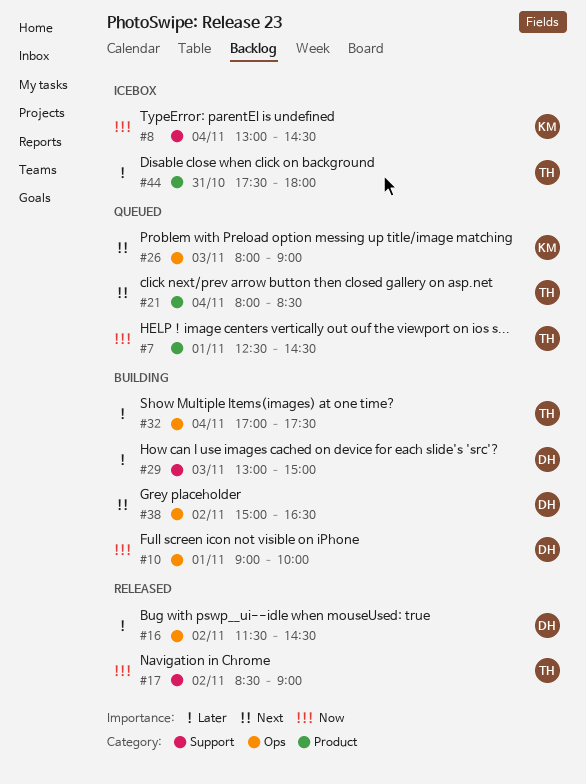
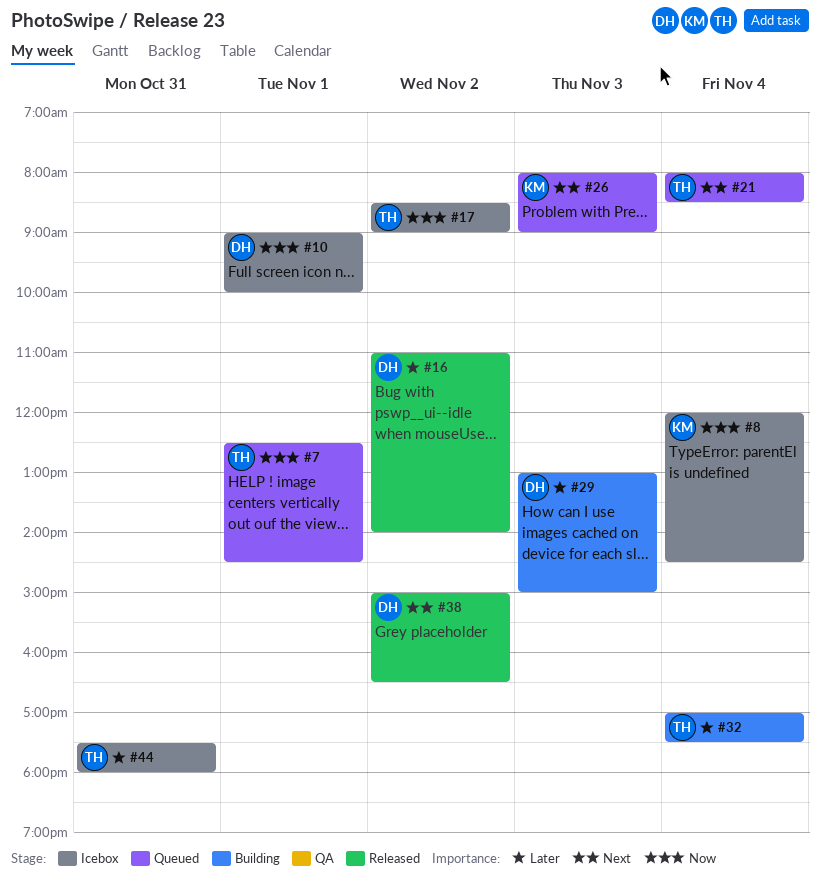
#8, begins: 13:00 -> 12:00
#10, status: Building -> Icebox
#16, begins: 11:30 -> 11:00
#16, ends: 14:30 -> 14:00
#17, status: Released -> Icebox
#38, status: Building -> Released

